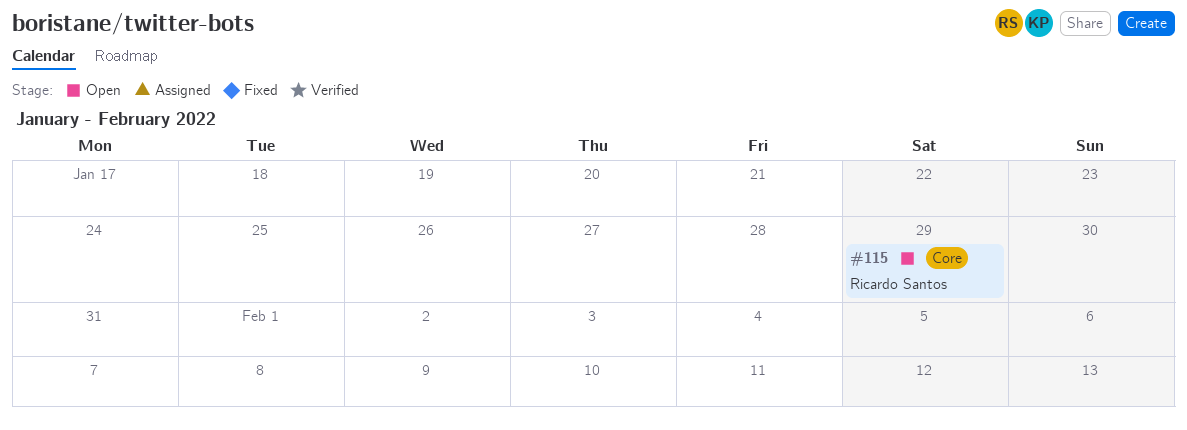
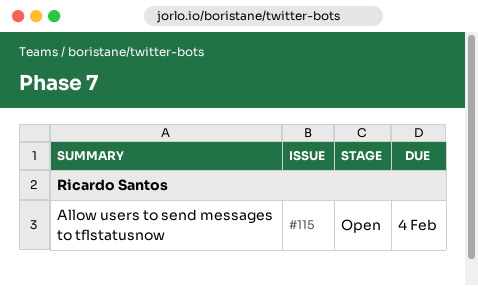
#115, due: Jan 29 -> Feb 4

